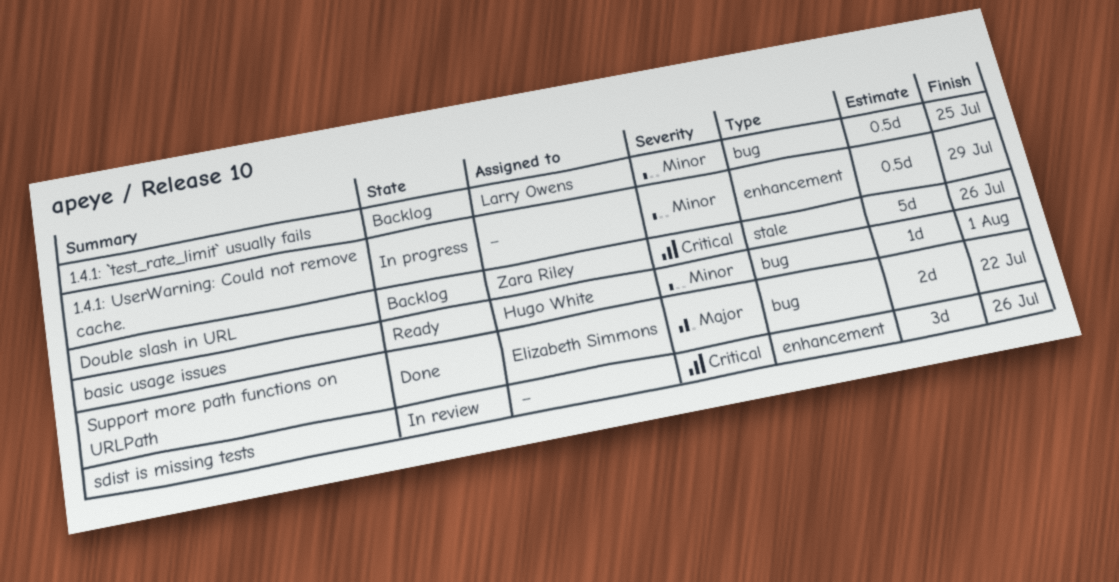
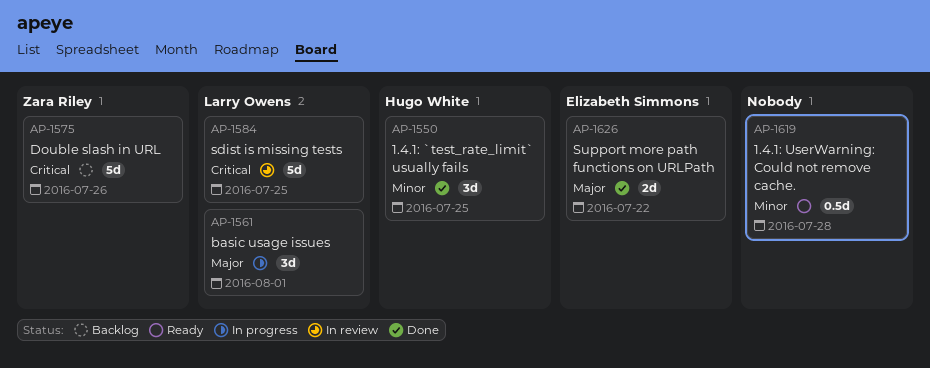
1.4.1: `test_rate_limit` usually fails, status: Backlog -> Done
1.4.1: `test_rate_limit` usually fails, owner: Larry Owens -> Hugo White
1.4.1: `test_rate_limit` usually fails, estimate: 0.5d -> 3d
1.4.1: UserWarning: Could not remove cache., status: In progress -> Ready
1.4.1: UserWarning: Could not remove cache., due: Jul 29 -> Jul 28
basic usage issues, status: Ready -> In progress
basic usage issues, owner: Hugo White -> Larry Owens
basic usage issues, priority: Minor -> Major
basic usage issues, estimate: 1d -> 3d
sdist is missing tests, owner: none -> Larry Owens
sdist is missing tests, estimate: 3d -> 5d
sdist is missing tests, due: Jul 26 -> Jul 25

